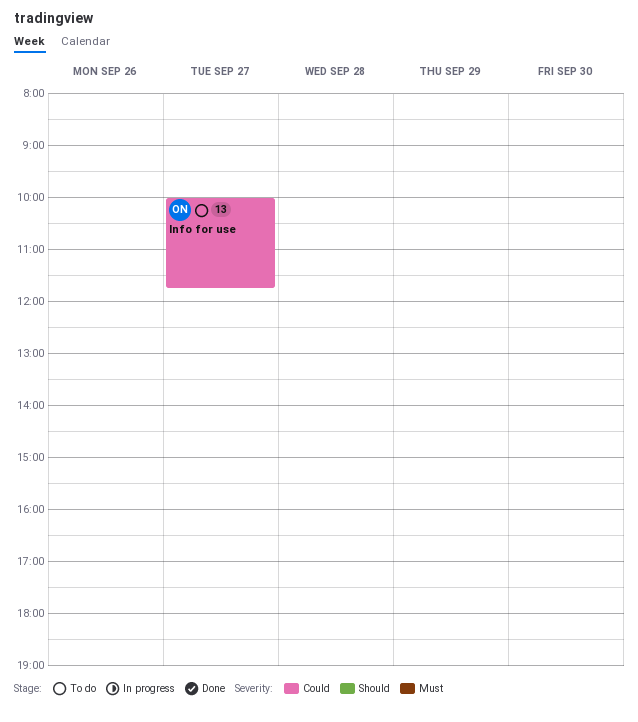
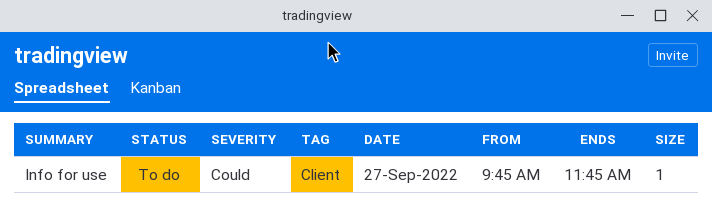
Info for use, estimate: 13 -> 1
Info for use, begins: 10:00 -> 09:45

